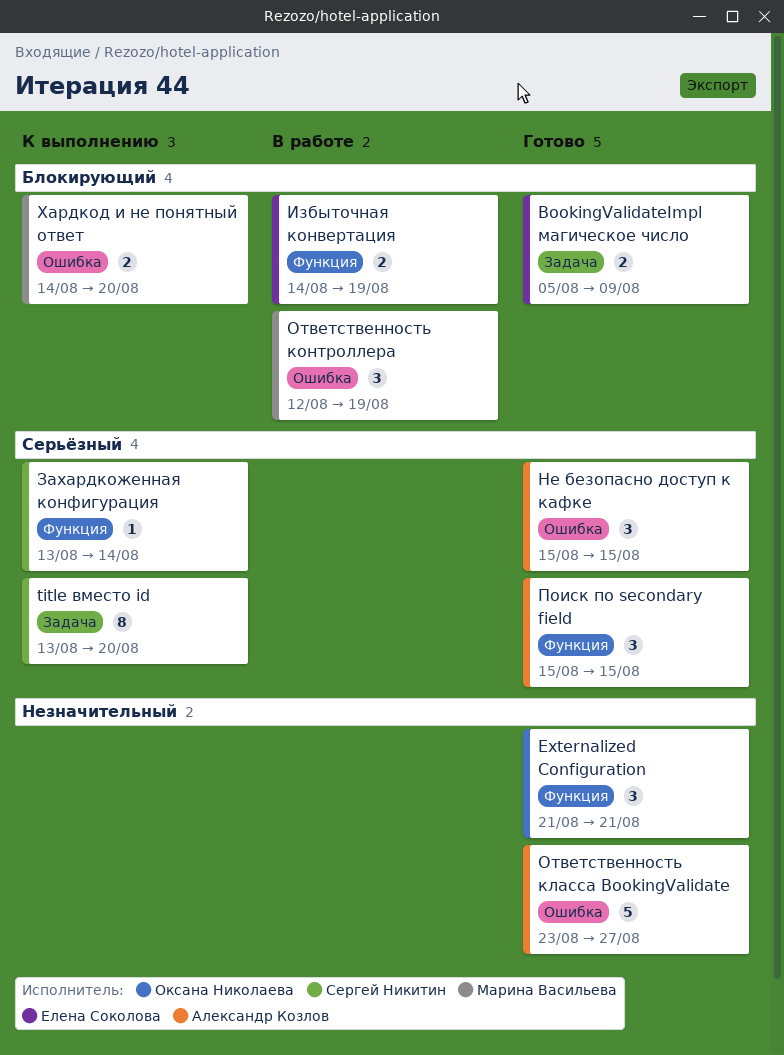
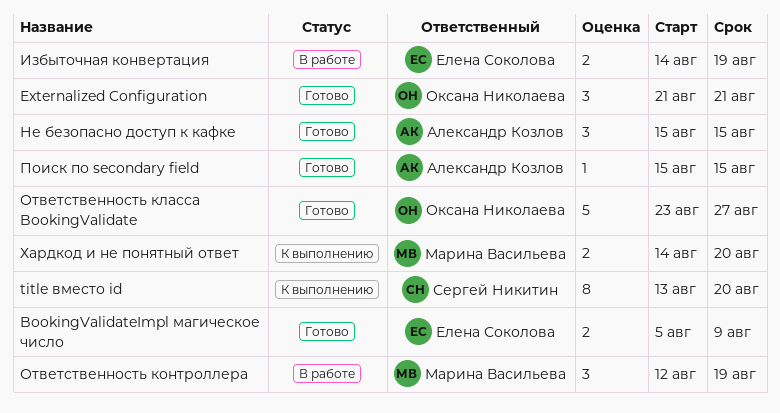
Захардкоженная конфигурация: present -> none
Ответственность класса BookingValidate, owner: Александр Козлов -> Оксана Николаева
Поиск по secondary field, estimate: 3 -> 1

